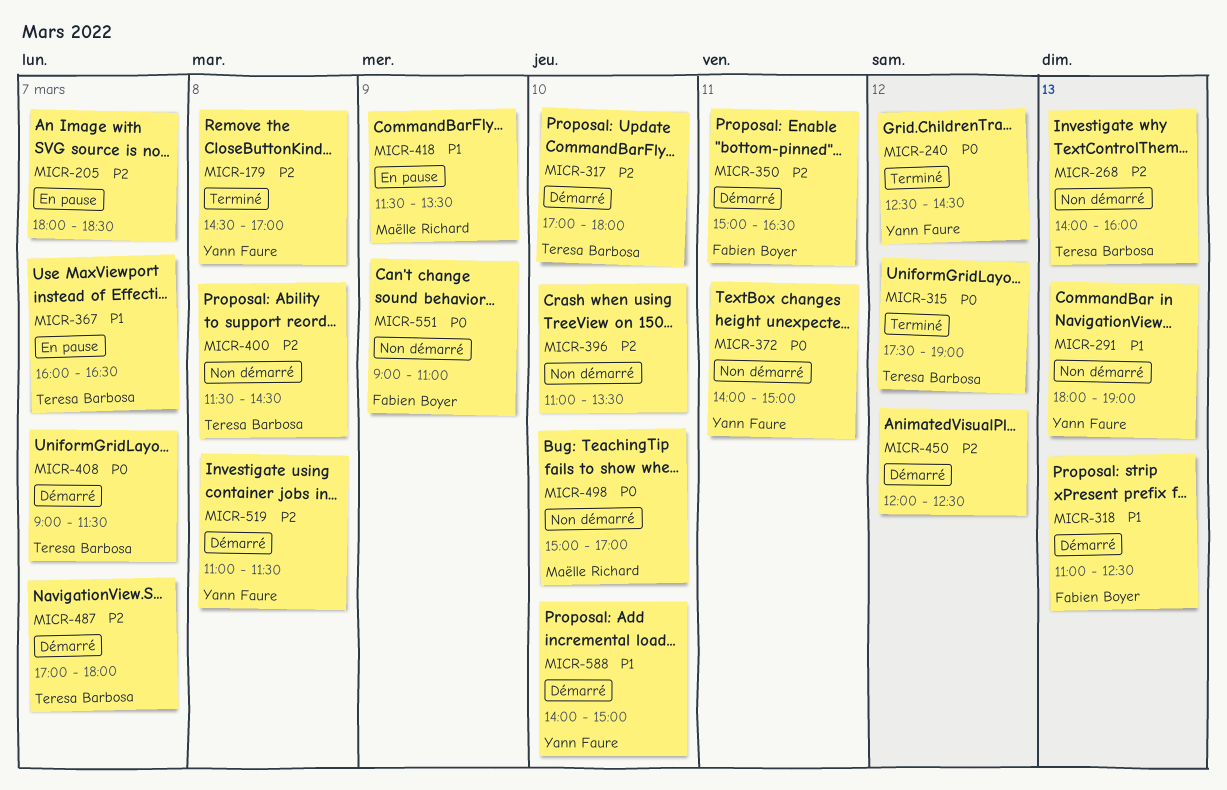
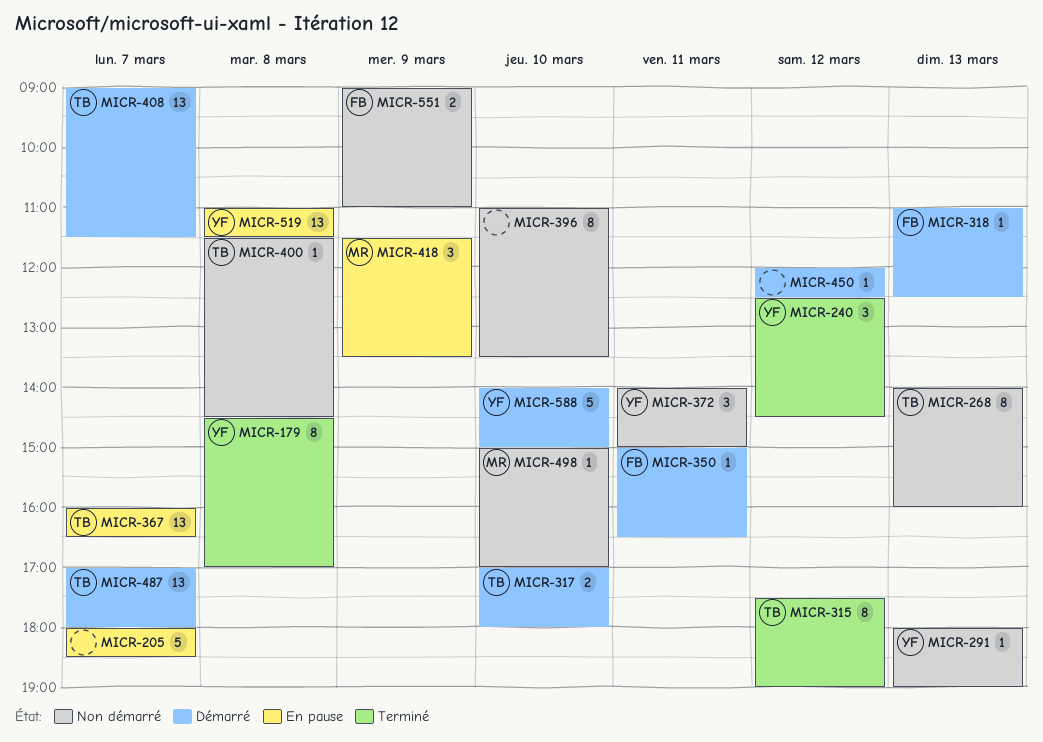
MICR-519, status: Démarré -> En pause

